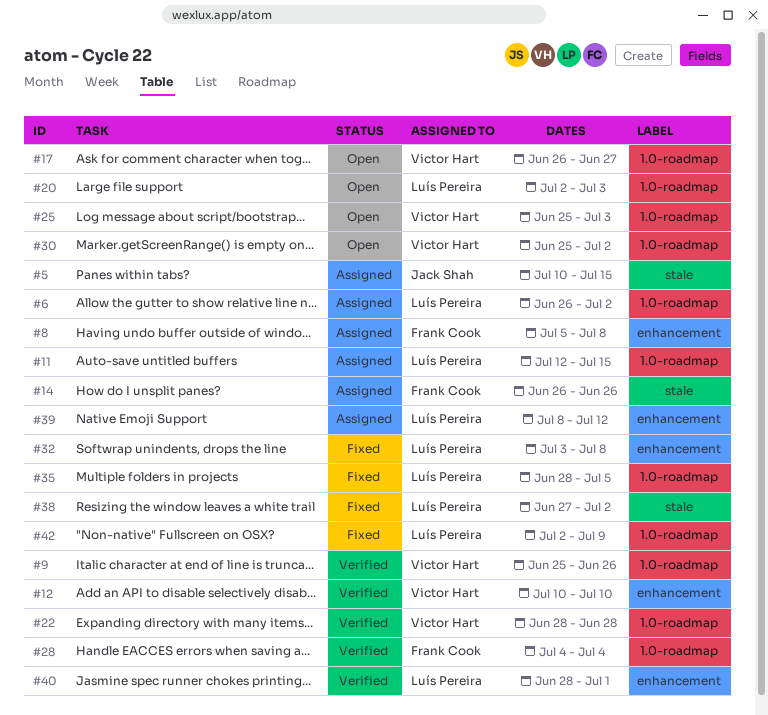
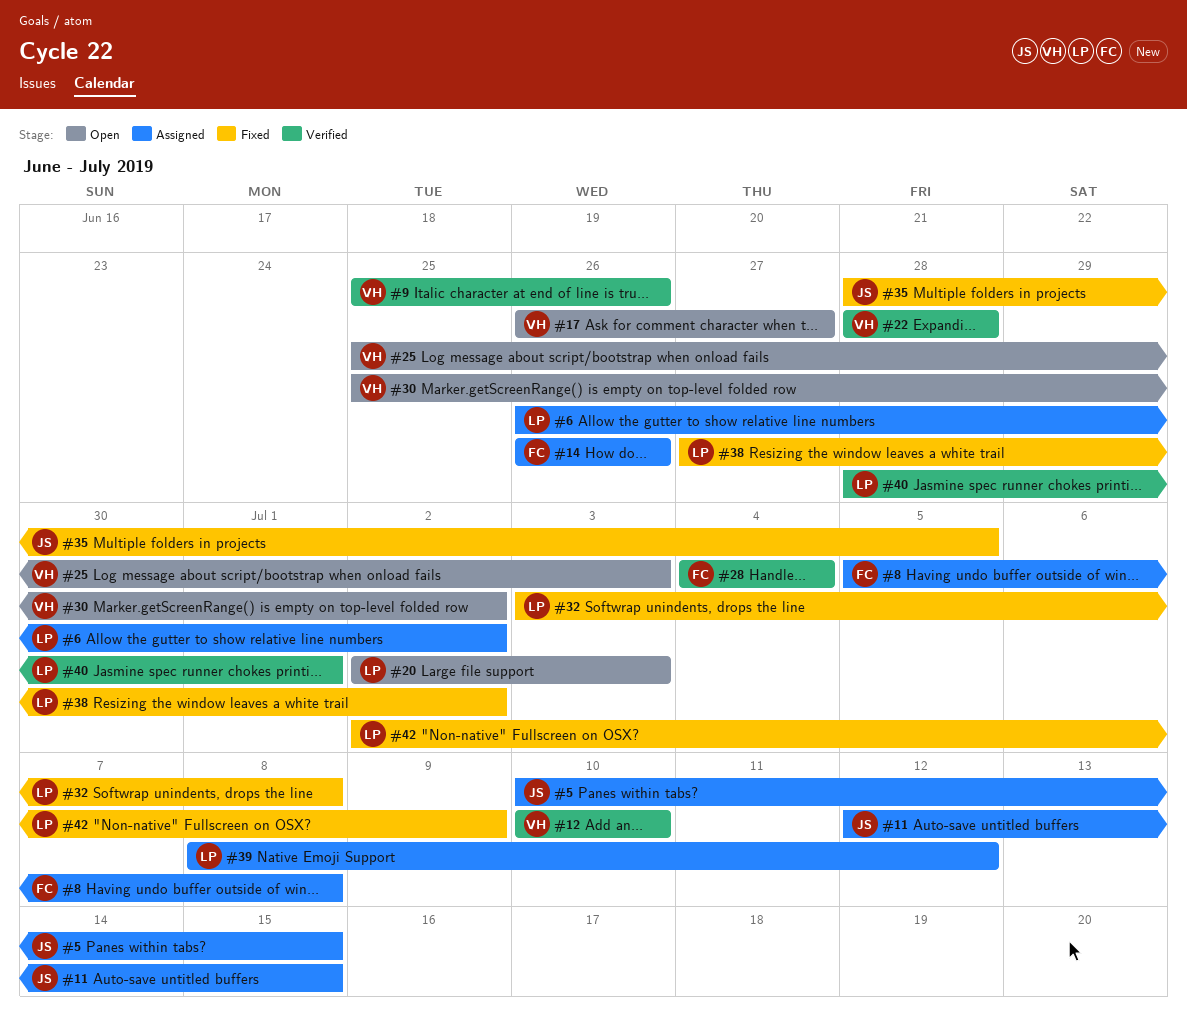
#11, owner: Luís Pereira -> Jack Shah
#35, owner: Luís Pereira -> Jack Shah

